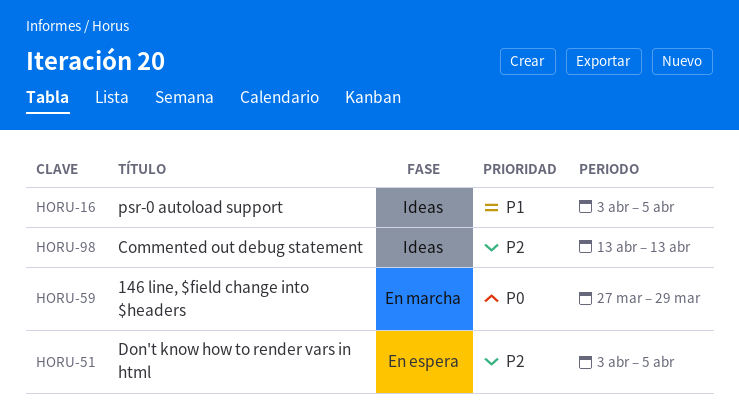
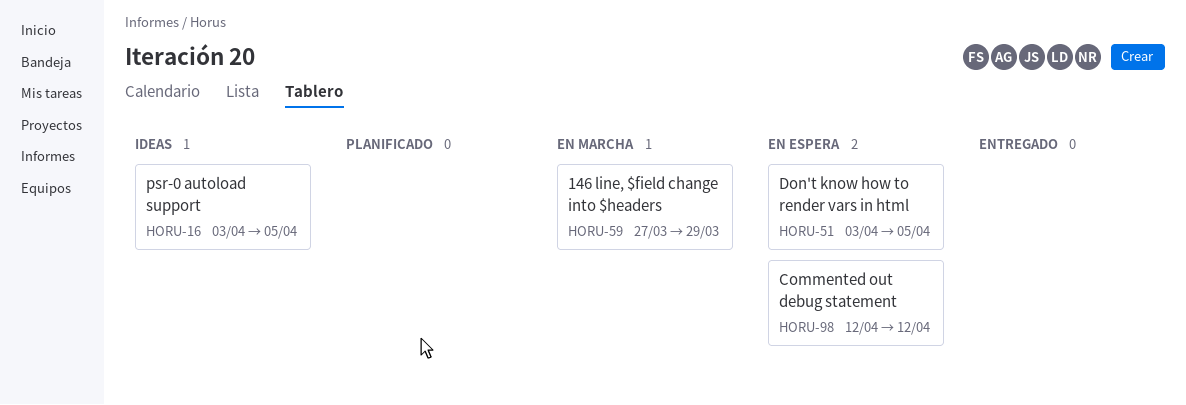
HORU-98, status: Ideas -> En espera
HORU-98, start: Apr 13 -> Apr 12
HORU-98, due: Apr 13 -> Apr 12

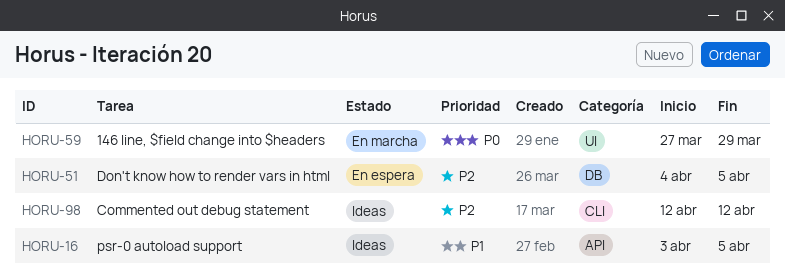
HORU-51, start: Apr 3 -> Apr 4
HORU-98, status: En espera -> Ideas

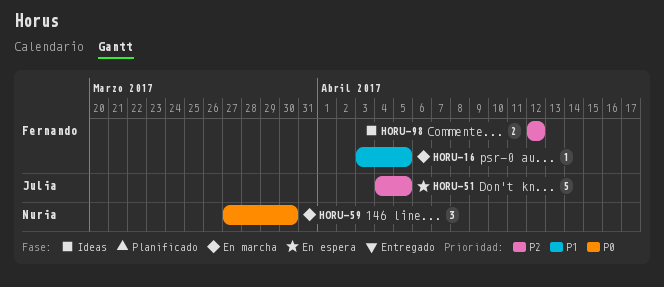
HORU-16, status: Ideas -> En marcha
HORU-59, due: Mar 29 -> Mar 30

